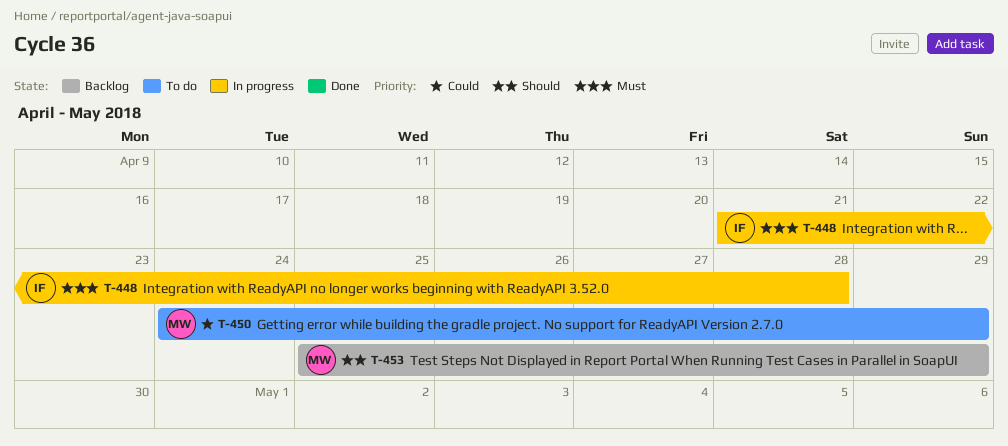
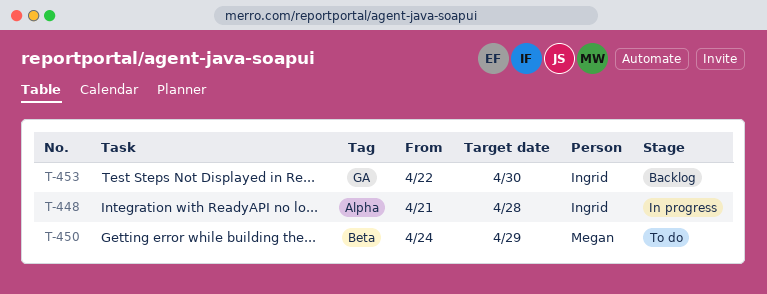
T-453, owner: Megan -> Ingrid
T-453, start: Apr 25 -> Apr 22
T-453, due: Apr 29 -> Apr 30

